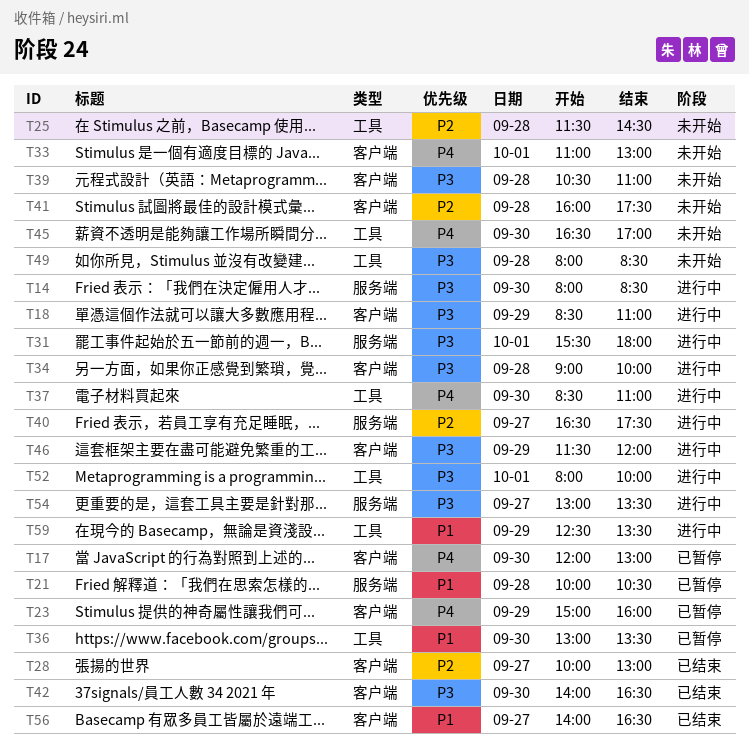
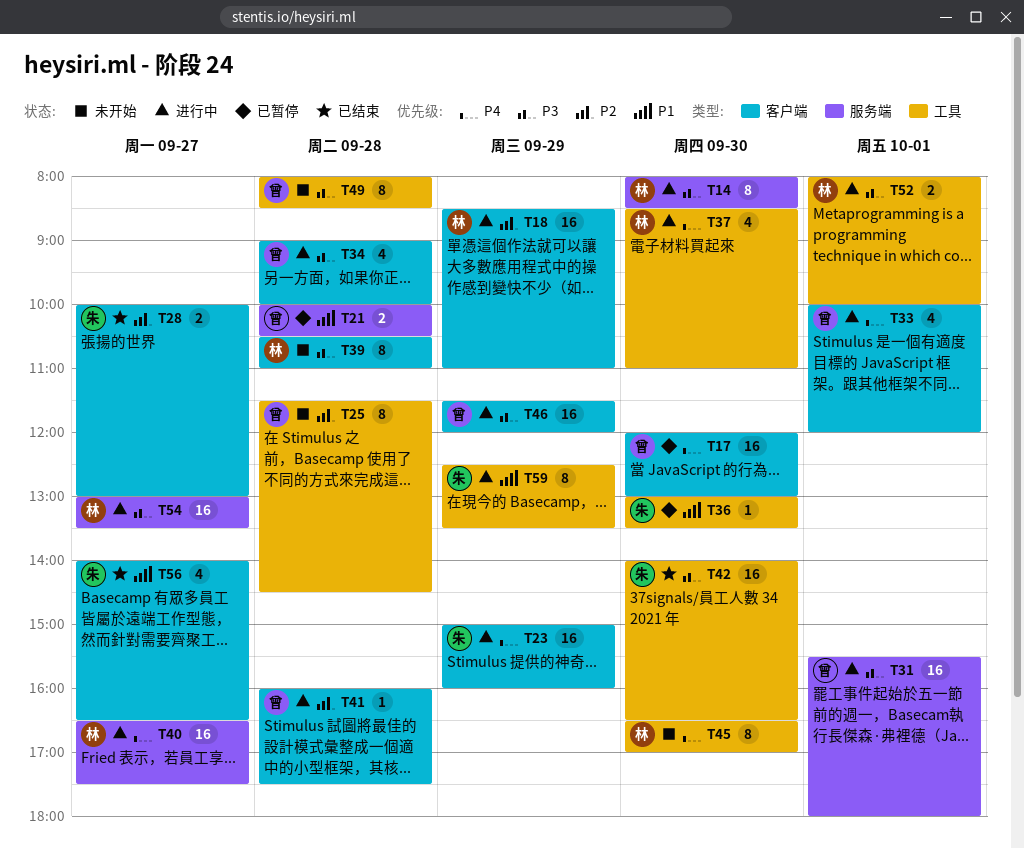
T18, priority: P3 -> P2
T23, status: 已暂停 -> 进行中
T33, status: 未开始 -> 进行中
T33, begins: 11:00 -> 10:00
T33, ends: 13:00 -> 12:00
T40, priority: P2 -> P4
T41, status: 未开始 -> 进行中
T42, label: 客户端 -> 工具

